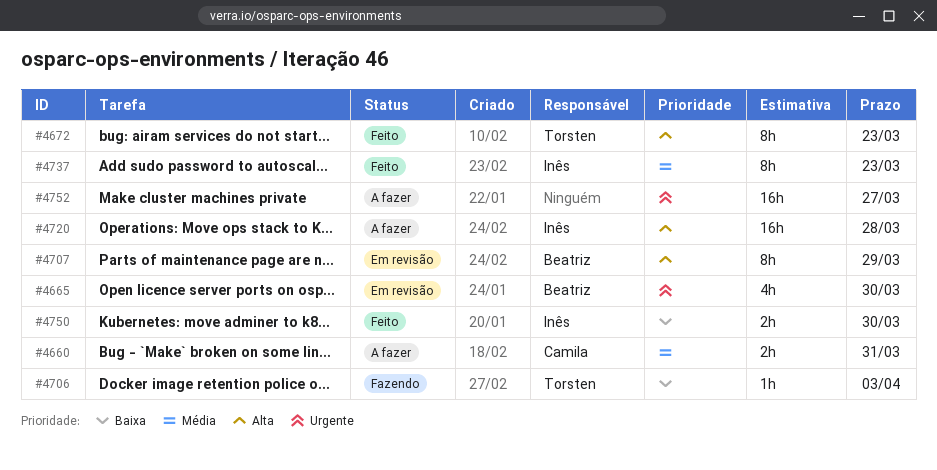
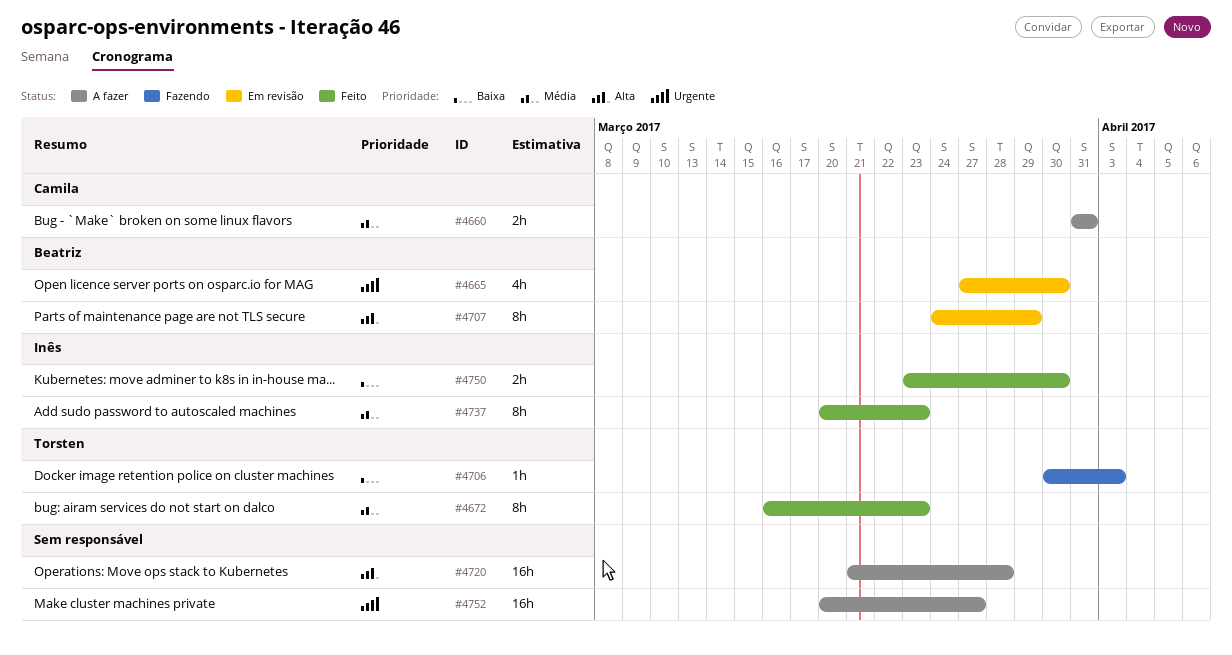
#4672, priority: Alta -> Média
#4720, owner: Inês -> none

